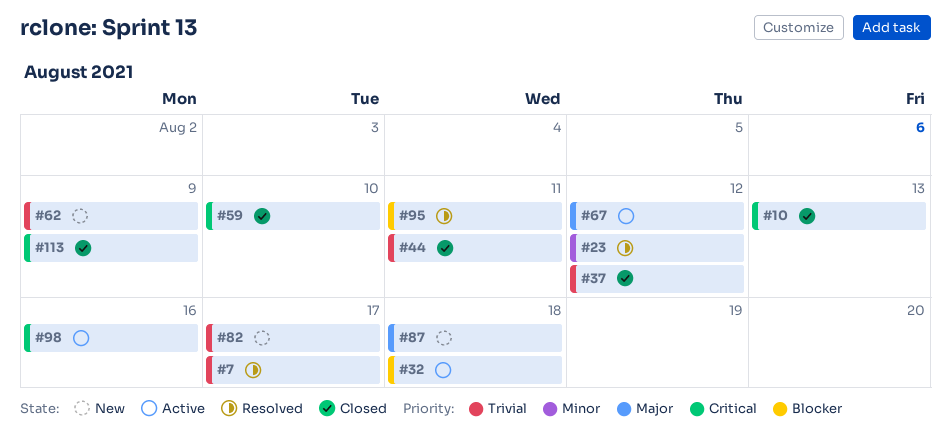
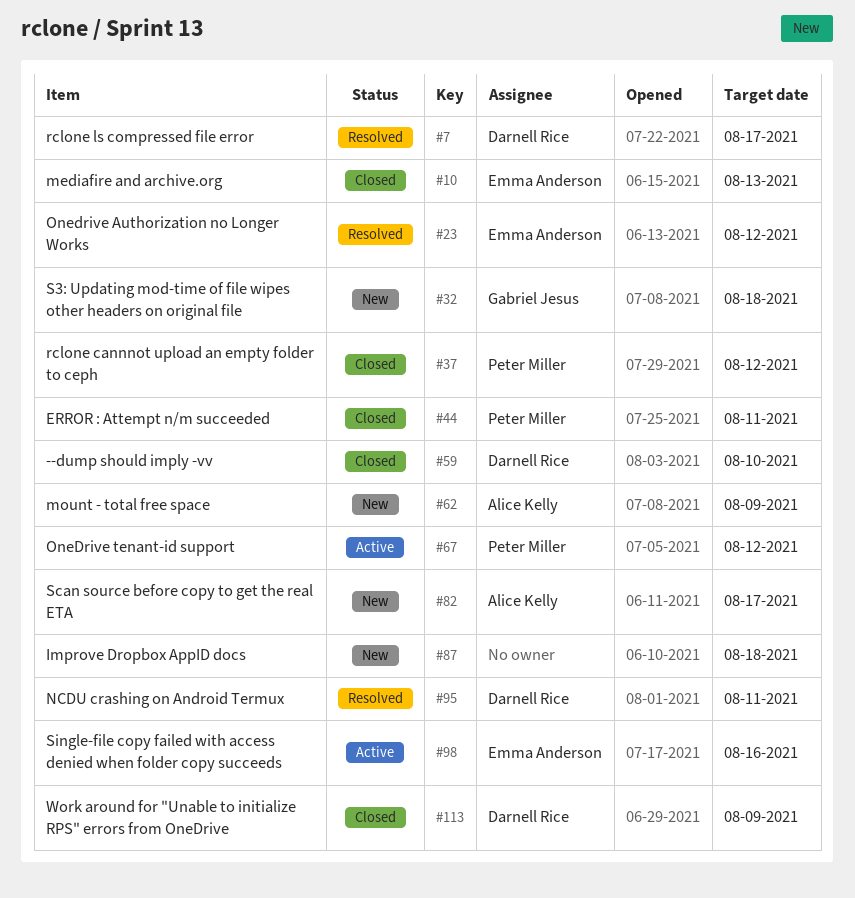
#32, status: Active -> New

